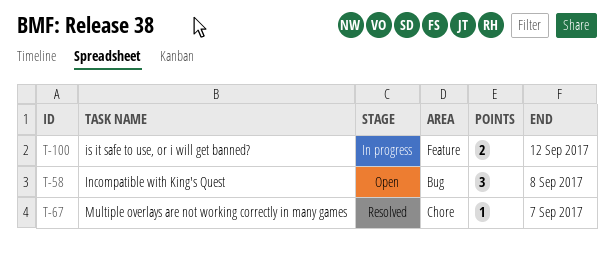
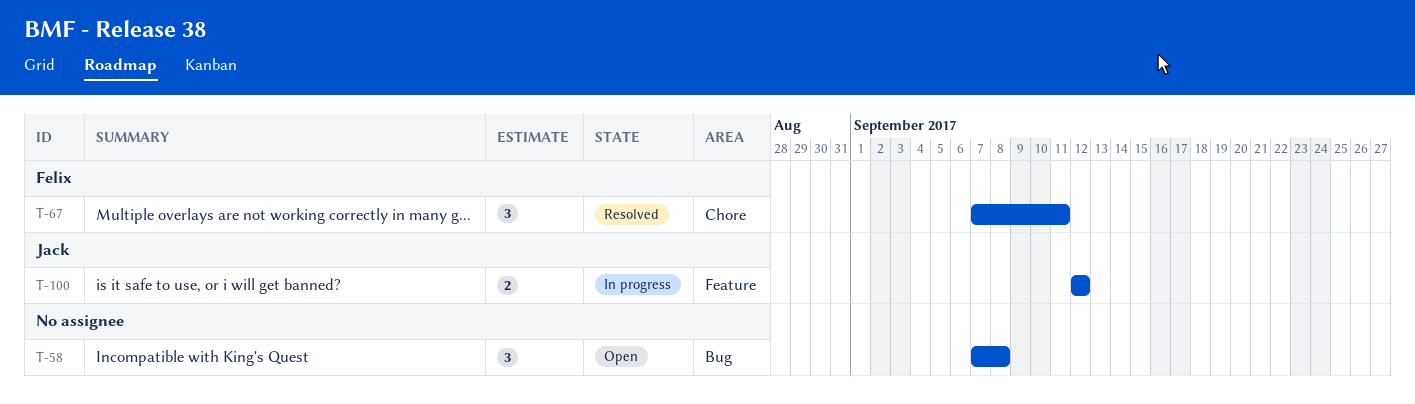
T-67, estimate: 1 -> 3
T-67, due: Sep 7 -> Sep 11

